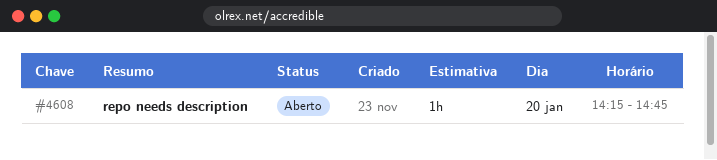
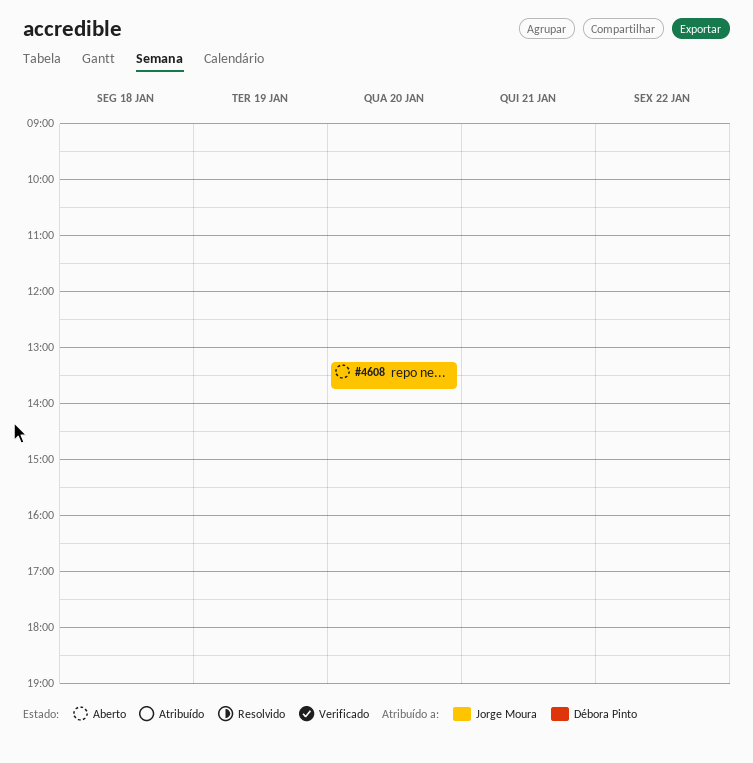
#4608, begins: 14:15 -> 13:15
#4608, ends: 14:45 -> 13:45

